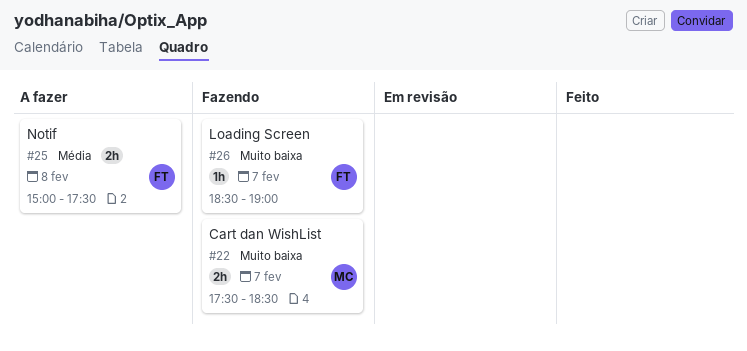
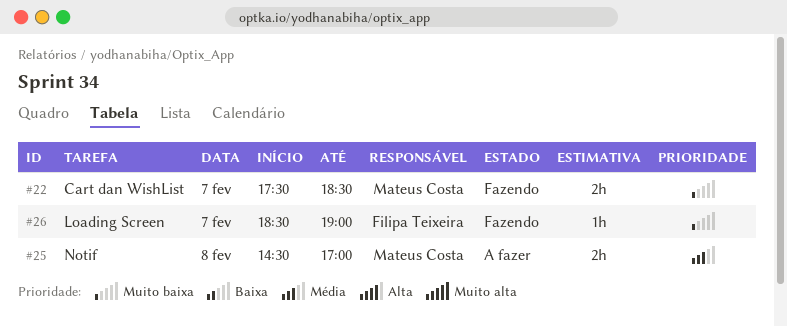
#25, owner: Filipa Teixeira -> Mateus Costa
#25, begins: 15:00 -> 14:30
#25, ends: 17:30 -> 17:00

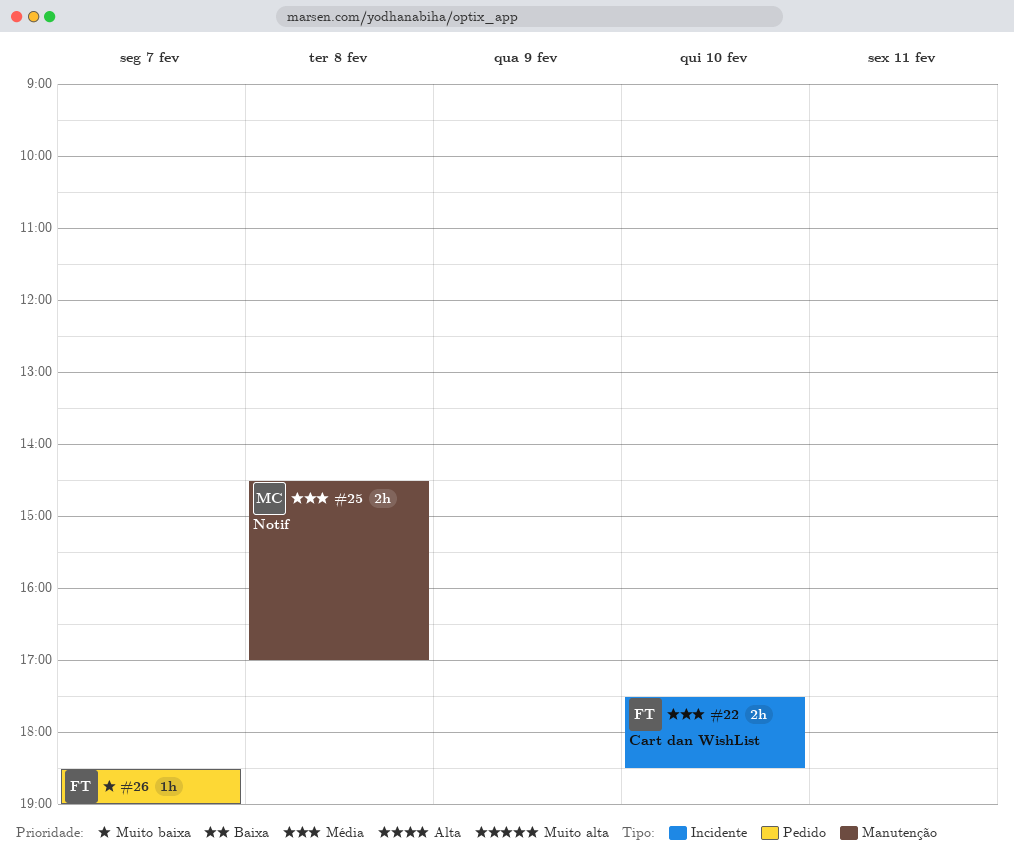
#22, owner: Mateus Costa -> Filipa Teixeira
#22, priority: Muito baixa -> Média
#22, day: Feb 7 -> Feb 10

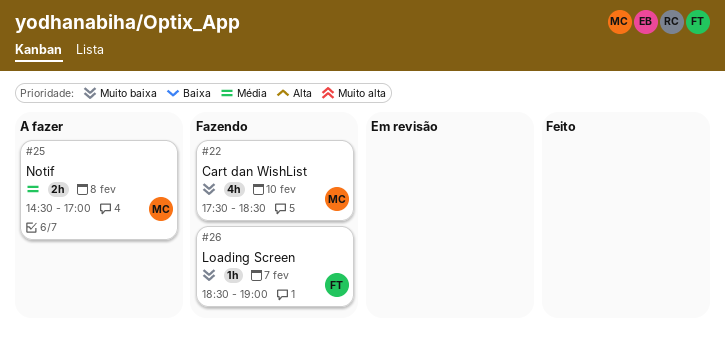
#22, owner: FT -> MC
#22, priority: Média -> Muito baixa
#22, estimate: 2h -> 4h

